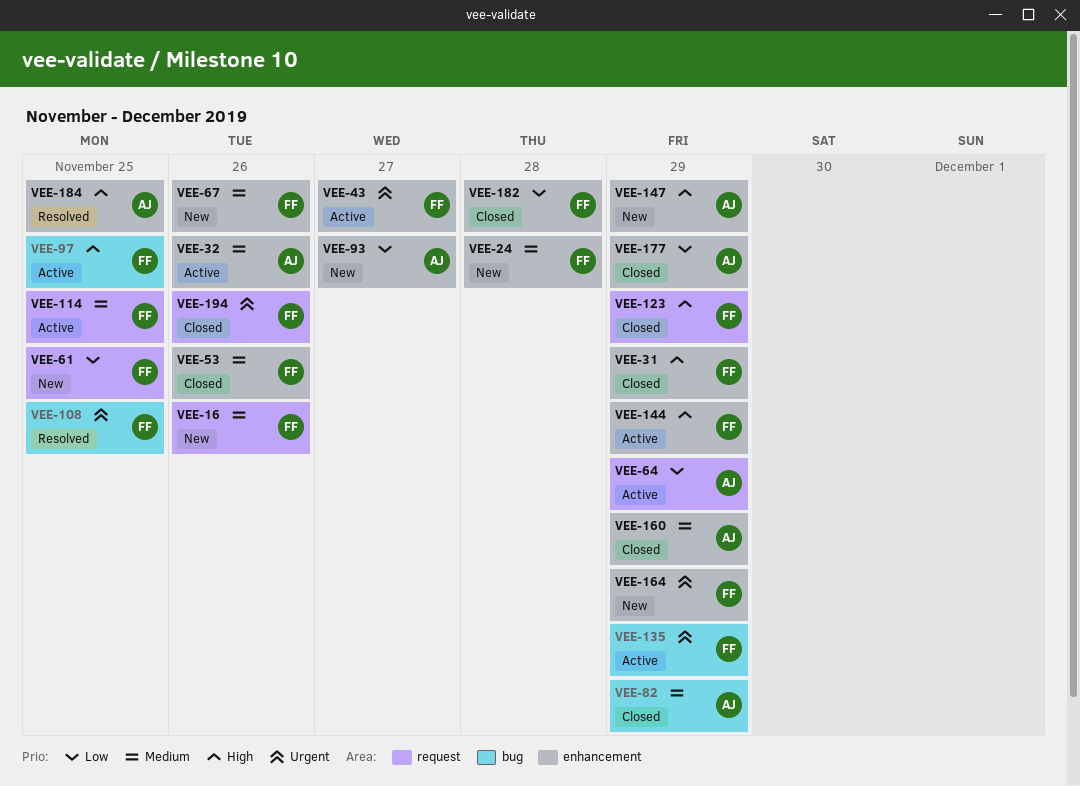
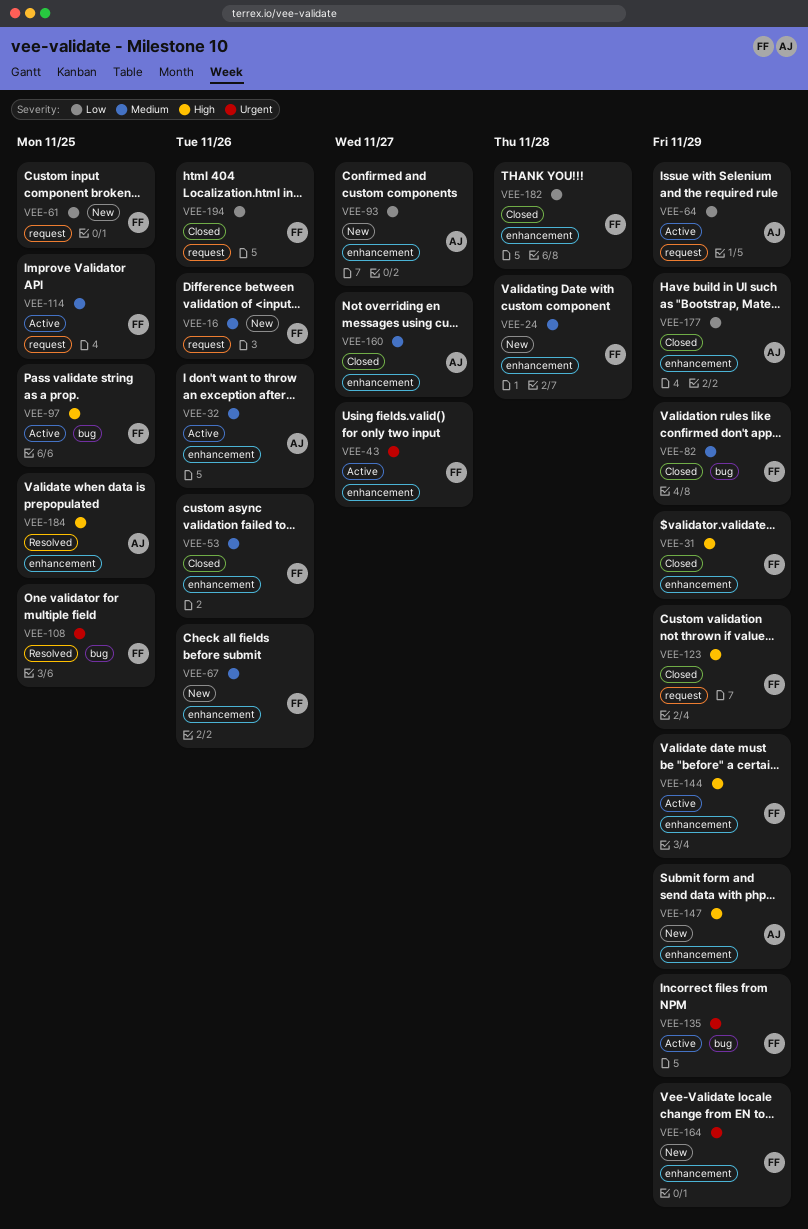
VEE-82, owner: AJ -> FF
VEE-160, due: Nov 29 -> Nov 27
VEE-194, priority: Urgent -> Low

